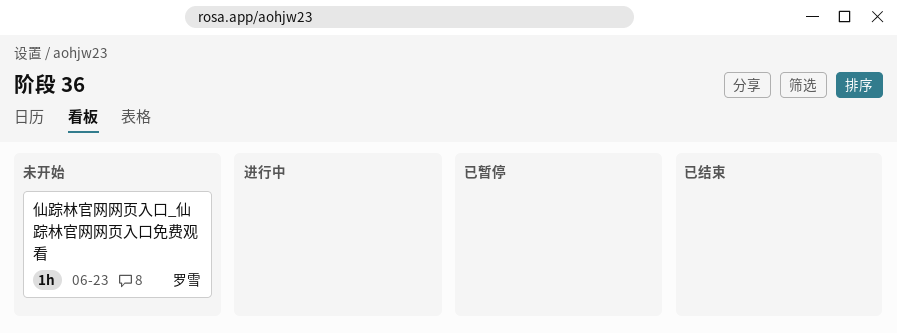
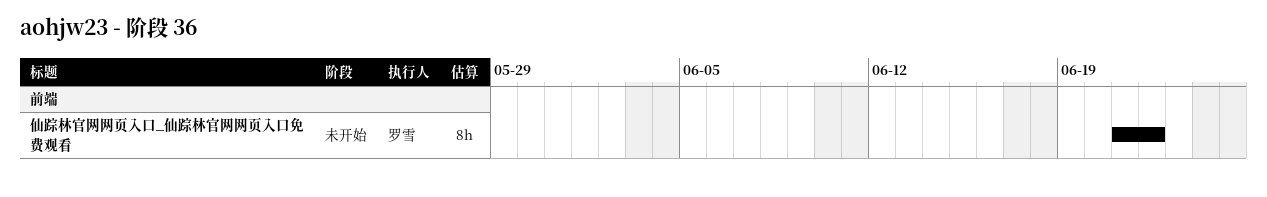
仙踪林官网网页入口_仙踪林官网网页入口免费观看, estimate: 1h -> 8h
仙踪林官网网页入口_仙踪林官网网页入口免费观看, due: Jun 23 -> Jun 22

